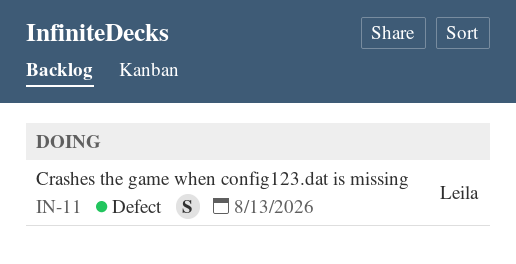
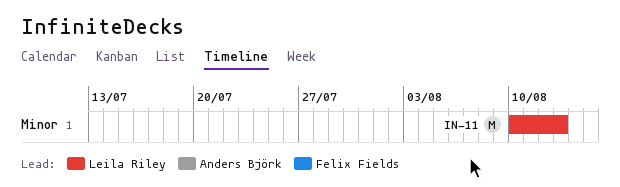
IN-11, estimate: S -> M

